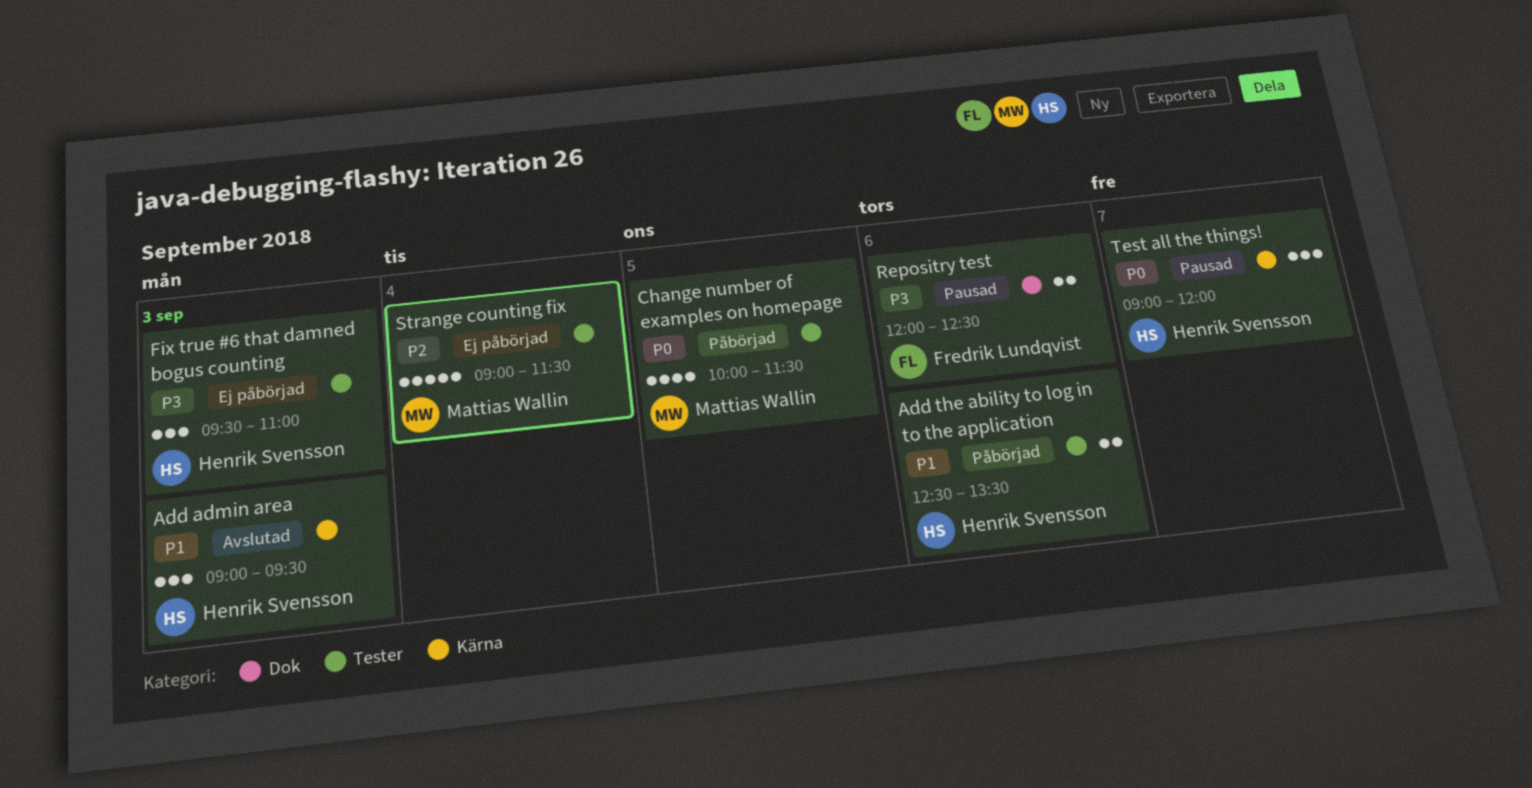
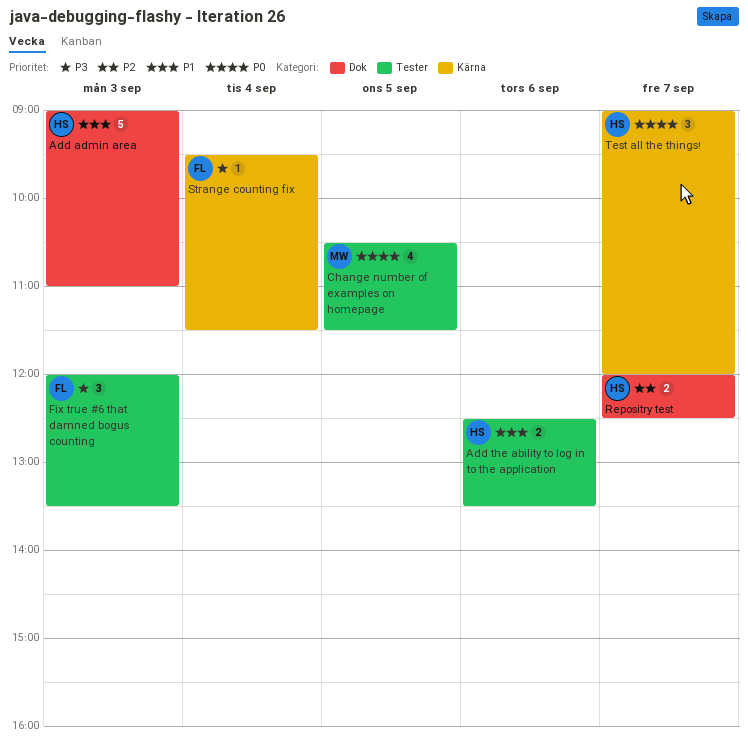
Add admin area, label: Kärna -> Dok
Add admin area, estimate: 3 -> 5
Add admin area, ends: 09:30 -> 11:00
Change number of examples on homepage, begins: 10:00 -> 10:30
Fix true #6 that damned bogus counting, owner: Henrik Svensson -> Fredrik Lundqvist
Fix true #6 that damned bogus counting, begins: 09:30 -> 12:00
Fix true #6 that damned bogus counting, ends: 11:00 -> 13:30
Repositry test, owner: Fredrik Lundqvist -> Henrik Svensson
Repositry test, priority: P3 -> P2
Repositry test, day: Sep 6 -> Sep 7
Strange counting fix, owner: Mattias Wallin -> Fredrik Lundqvist
Strange counting fix, priority: P2 -> P3
Strange counting fix, label: Tester -> Kärna
Strange counting fix, estimate: 5 -> 1
Strange counting fix, begins: 09:00 -> 09:30

